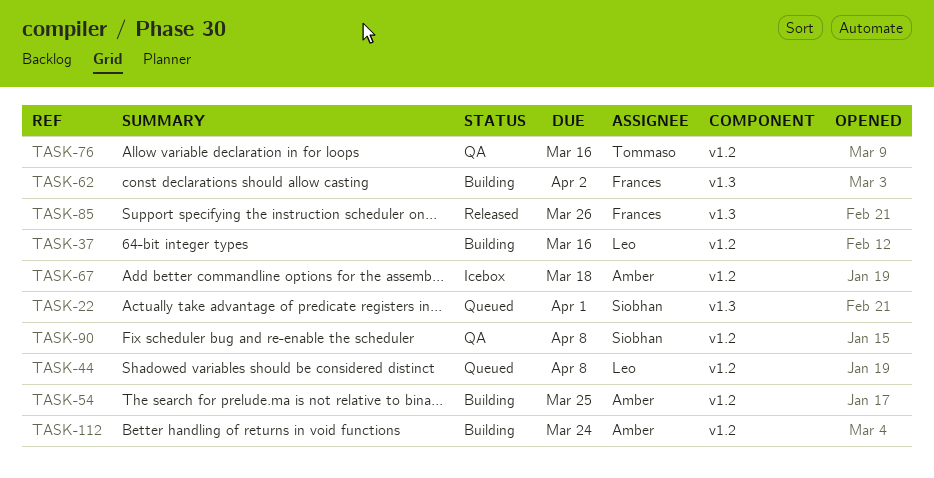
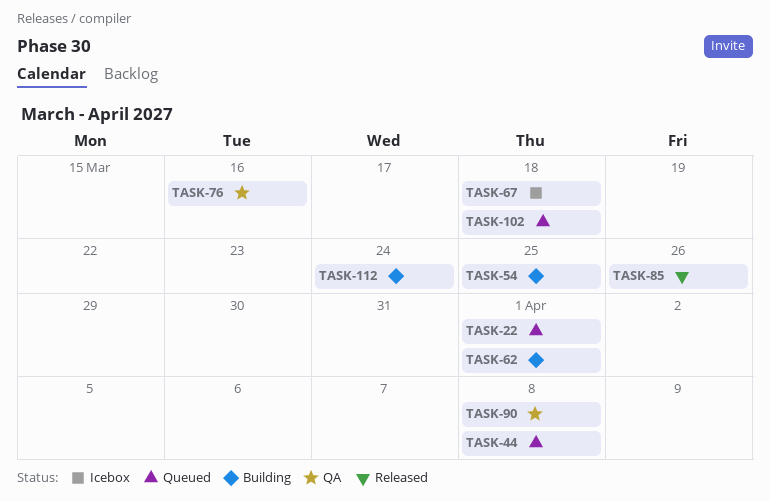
TASK-37: present -> none
TASK-62, due: Apr 2 -> Apr 1
TASK-102: none -> present

